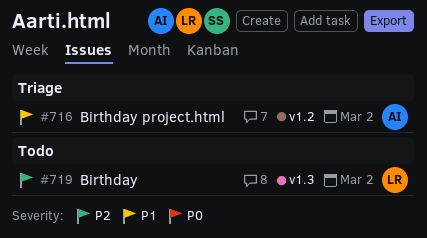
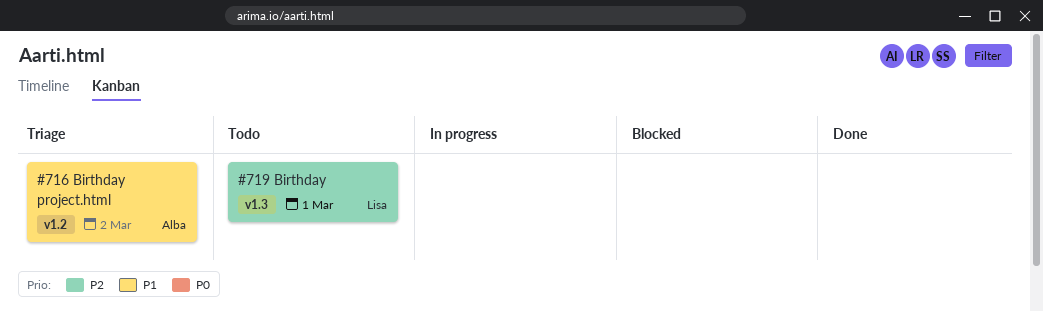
#719, due: Mar 2 -> Mar 1

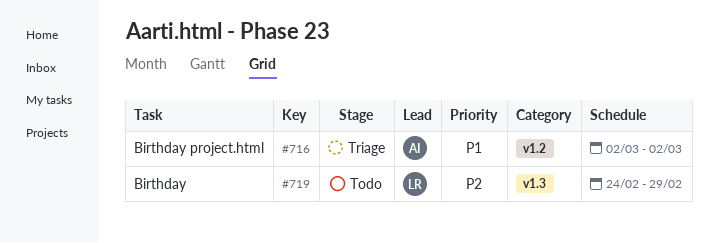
#719, due: Mar 1 -> Feb 29

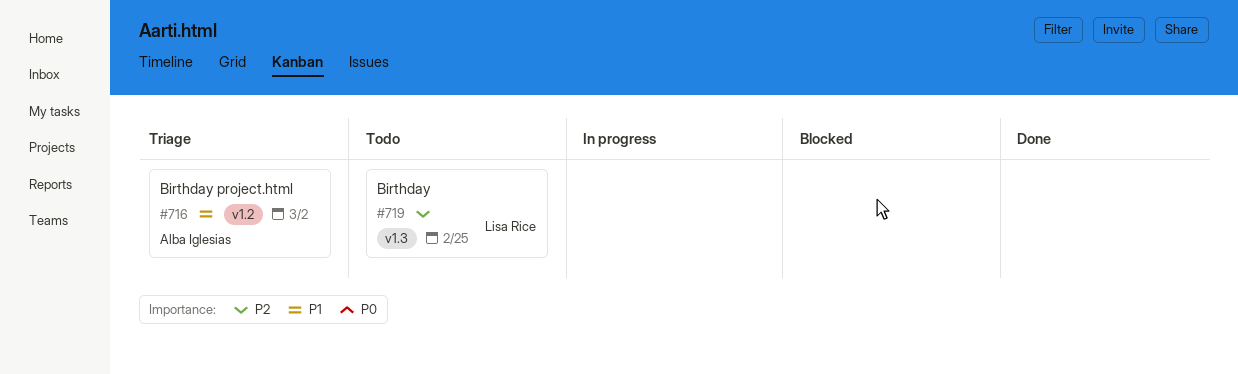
#719, due: Feb 29 -> Feb 25

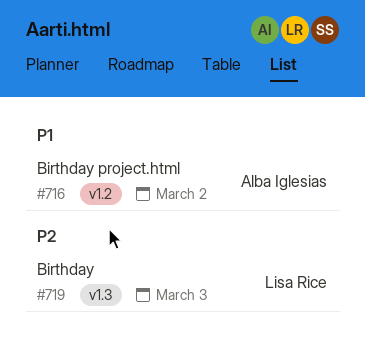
#719, due: Feb 25 -> Mar 3

